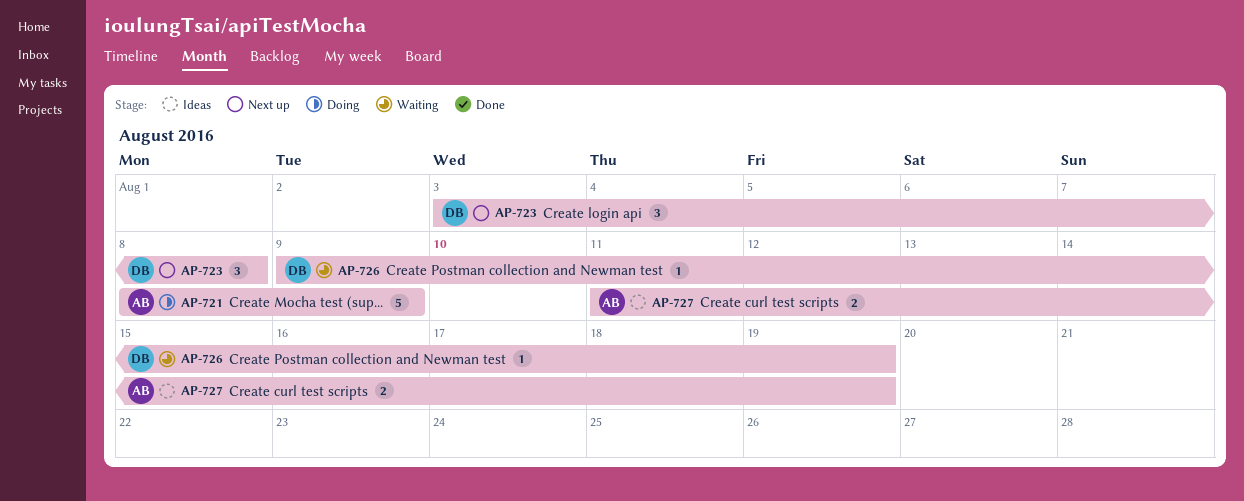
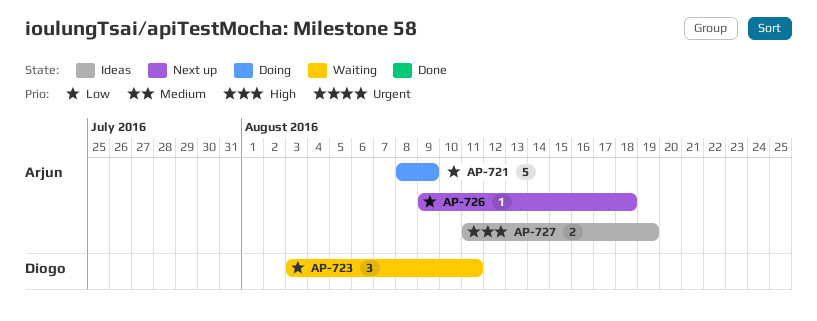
AP-723, status: Next up -> Waiting
AP-723, due: Aug 8 -> Aug 11
AP-726, status: Waiting -> Next up
AP-726, owner: Diogo -> Arjun
AP-726, due: Aug 19 -> Aug 18

